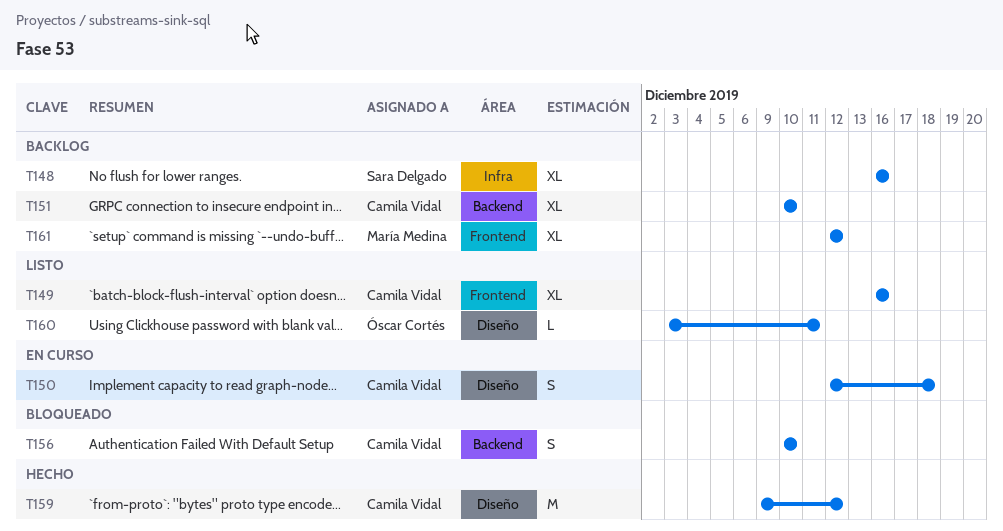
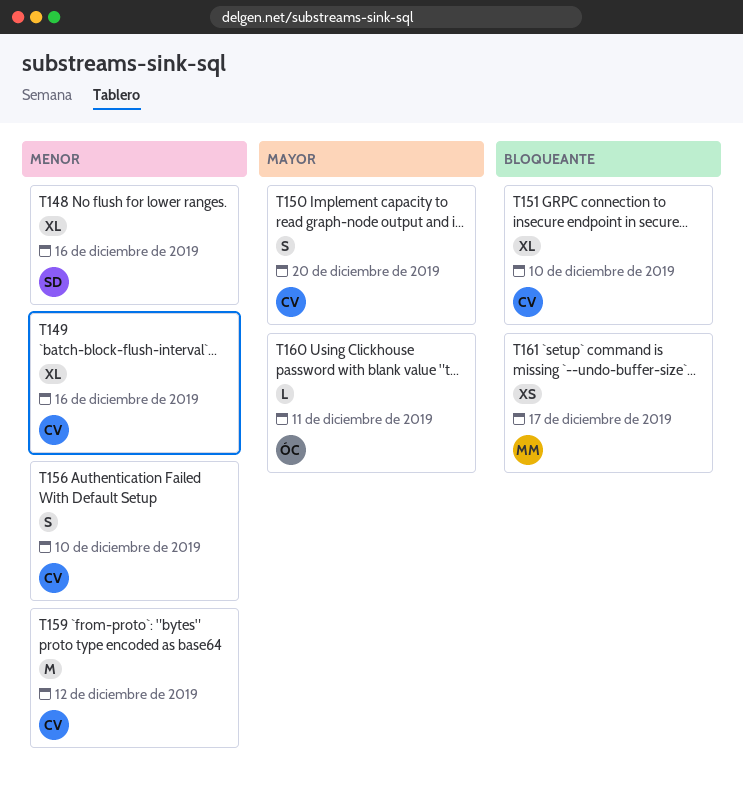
T150, due: Dec 18 -> Dec 20
T161, estimate: XL -> XS
T161, due: Dec 12 -> Dec 17

